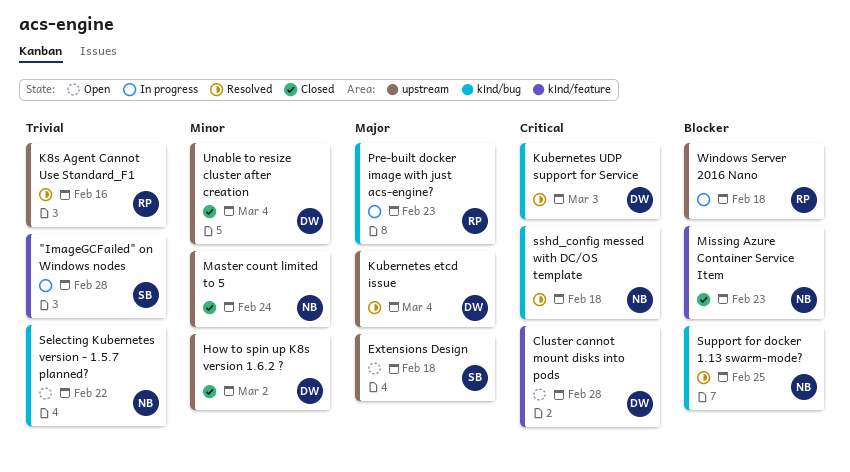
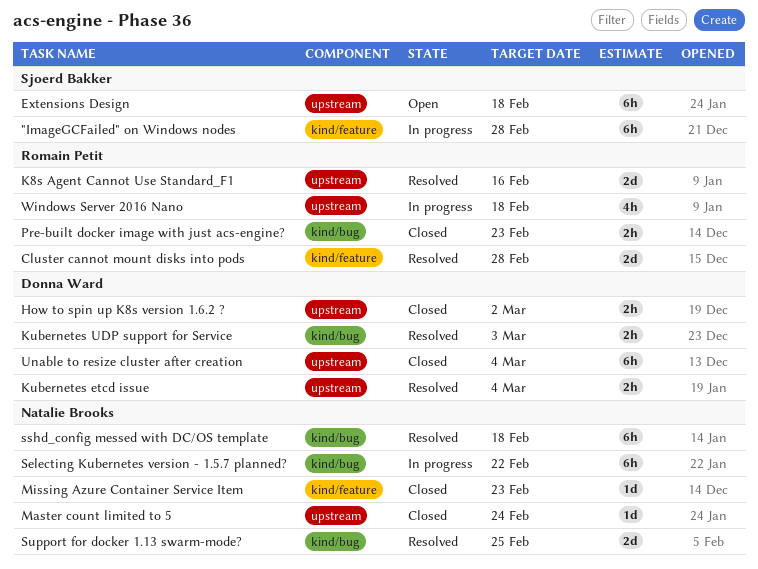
Cluster cannot mount disks into pods, status: Open -> Resolved
Cluster cannot mount disks into pods, owner: Donna Ward -> Romain Petit
Pre-built docker image with just acs-engine?, status: In progress -> Closed
Selecting Kubernetes version - 1.5.7 planned?, status: Open -> In progress

